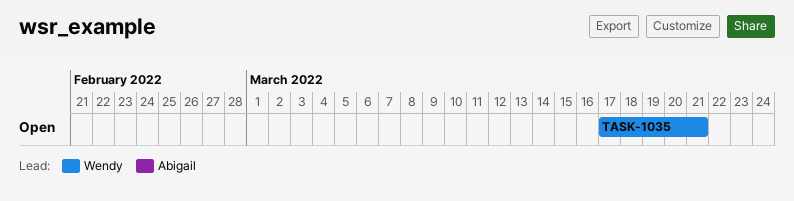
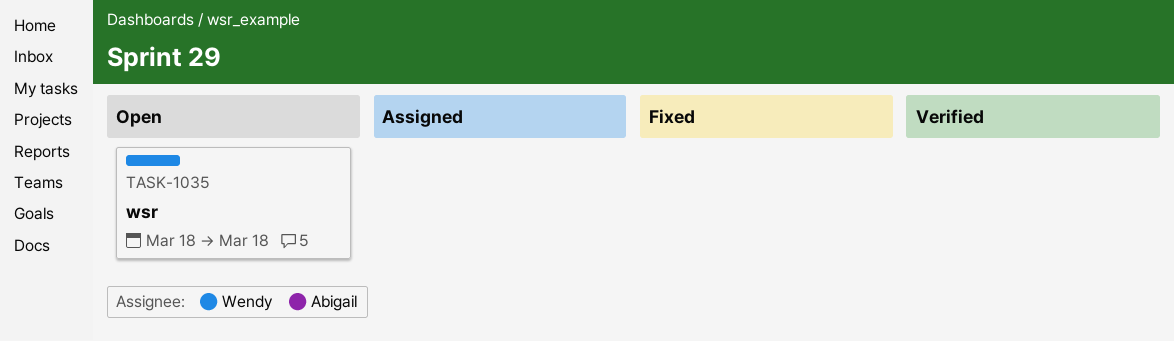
TASK-1035, start: Mar 17 -> Mar 18
TASK-1035, due: Mar 21 -> Mar 18

